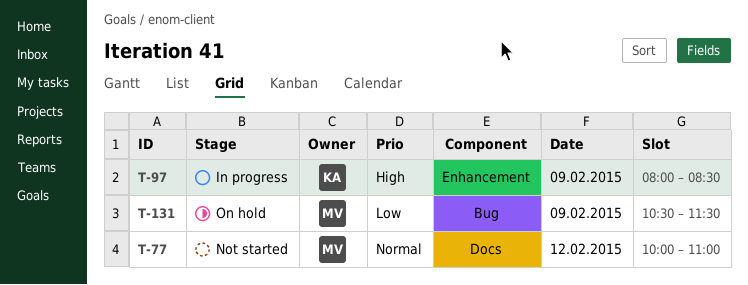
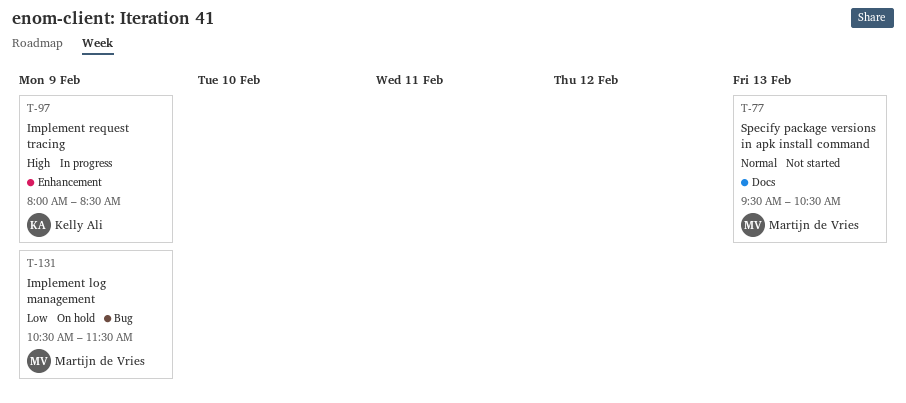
T-77, day: Feb 12 -> Feb 13
T-77, begins: 10:00 -> 09:30
T-77, ends: 11:00 -> 10:30

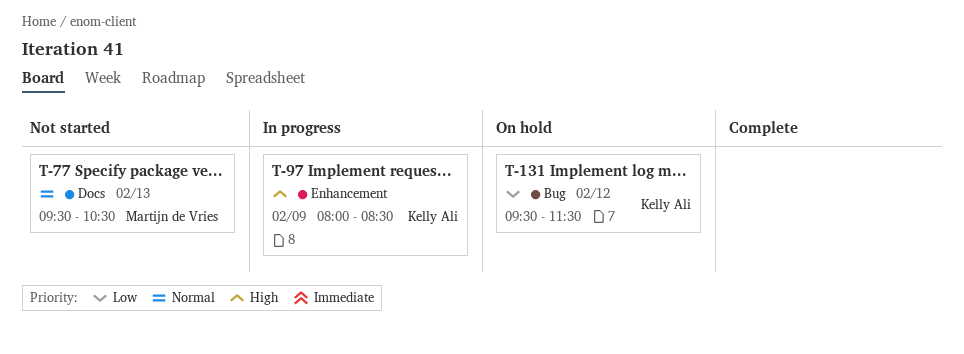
T-131, owner: Martijn de Vries -> Kelly Ali
T-131, day: Feb 9 -> Feb 12
T-131, begins: 10:30 -> 09:30

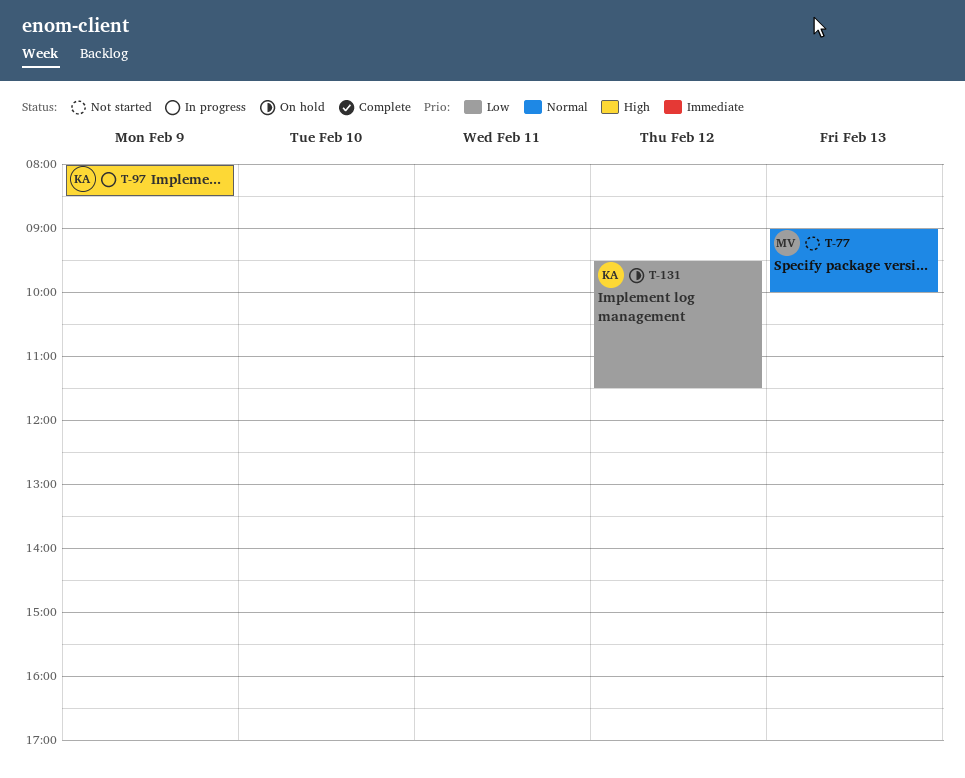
T-77, begins: 09:30 -> 09:00
T-77, ends: 10:30 -> 10:00

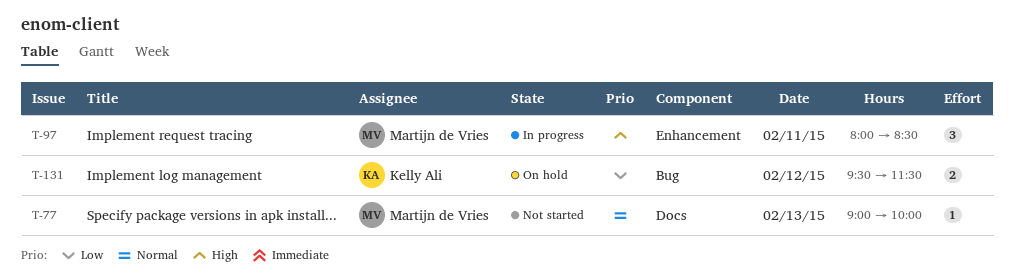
T-97, owner: Kelly Ali -> Martijn de Vries
T-97, day: Feb 9 -> Feb 11

